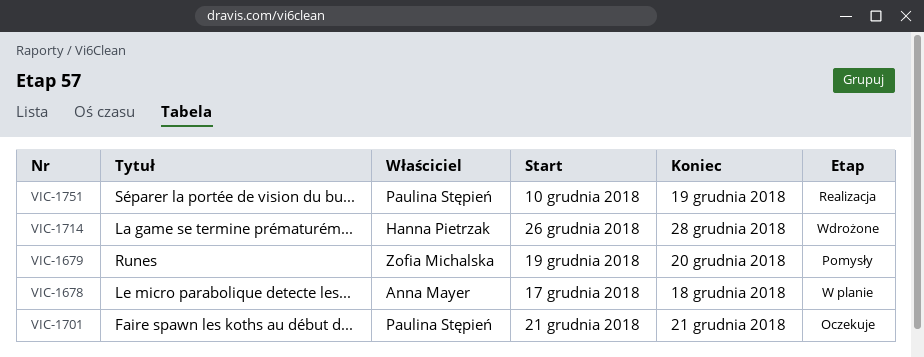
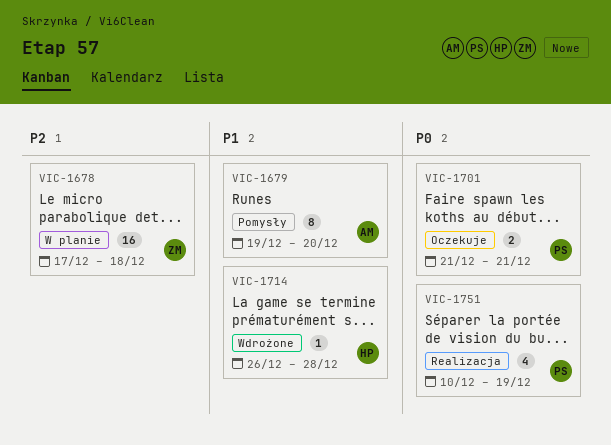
VIC-1678, owner: Anna Mayer -> Zofia Michalska
VIC-1679, owner: Zofia Michalska -> Anna Mayer

